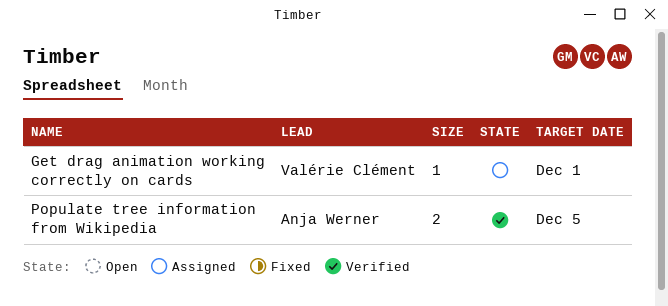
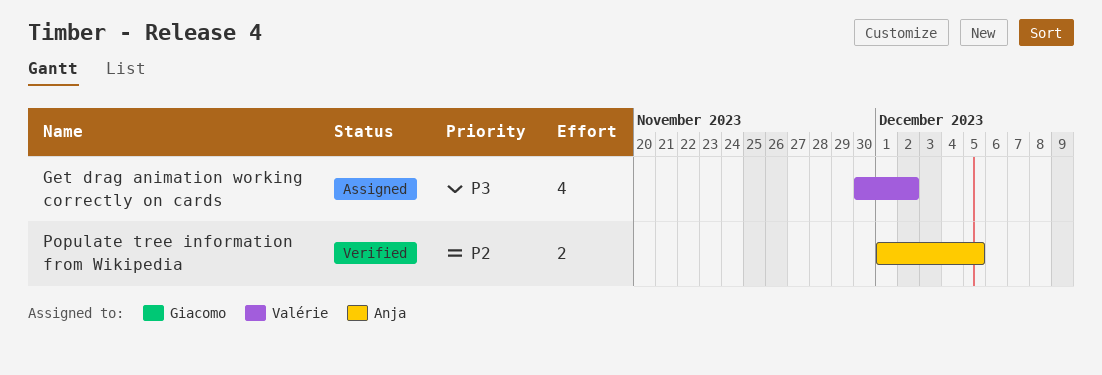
Get drag animation working correctly on cards, estimate: 1 -> 4
Get drag animation working correctly on cards, due: Dec 1 -> Dec 2

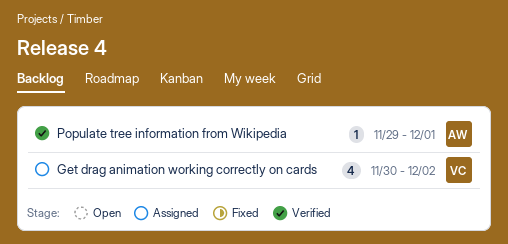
Populate tree information from Wikipedia, estimate: 2 -> 1
Populate tree information from Wikipedia, start: Dec 1 -> Nov 29
Populate tree information from Wikipedia, due: Dec 5 -> Dec 1

